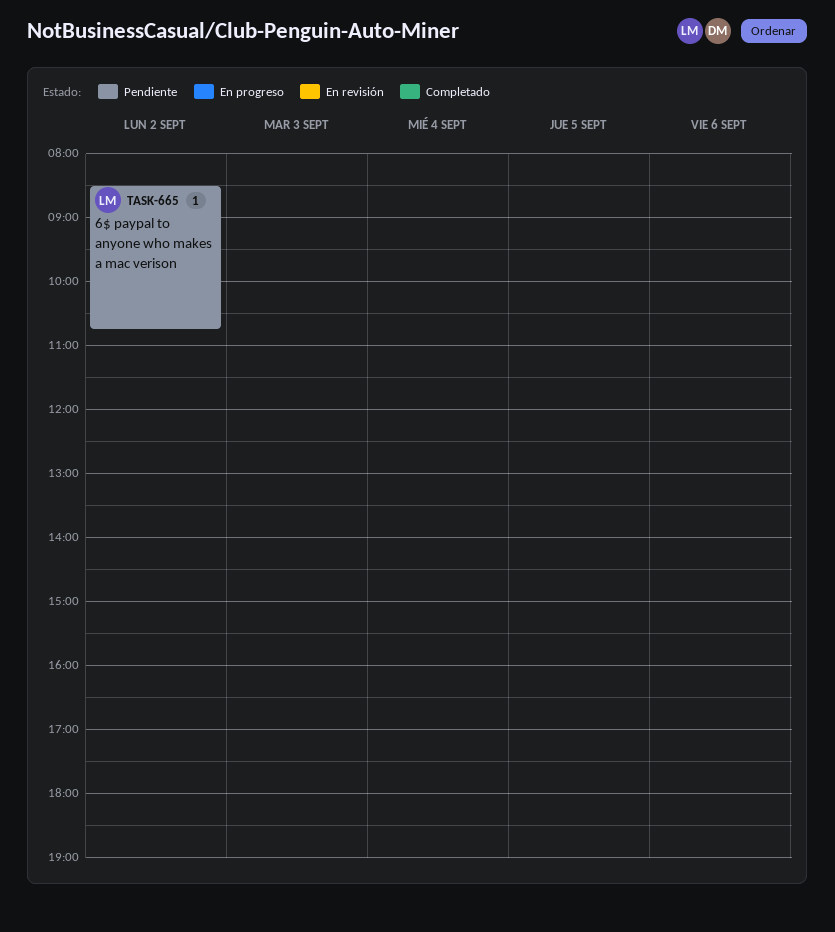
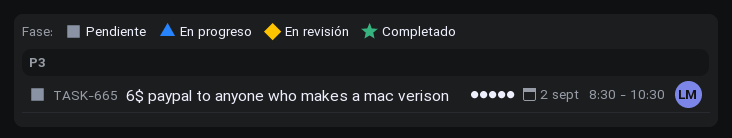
TASK-665, estimate: 1 -> 5
TASK-665, ends: 10:45 -> 10:30

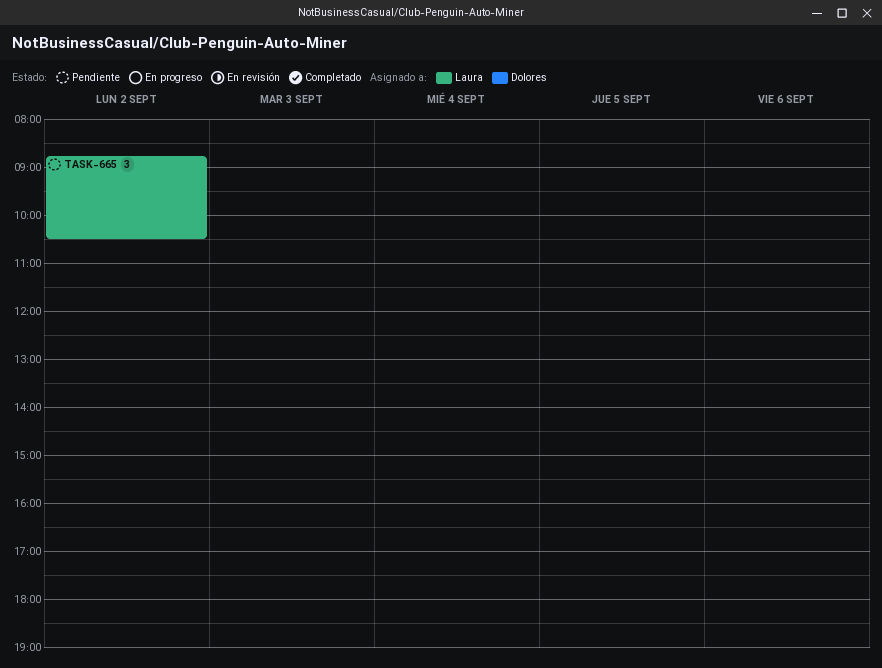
TASK-665, estimate: 5 -> 3
TASK-665, begins: 08:30 -> 08:45

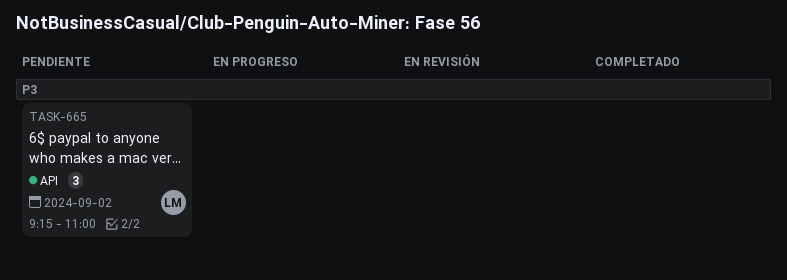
TASK-665, begins: 08:45 -> 09:15
TASK-665, ends: 10:30 -> 11:00

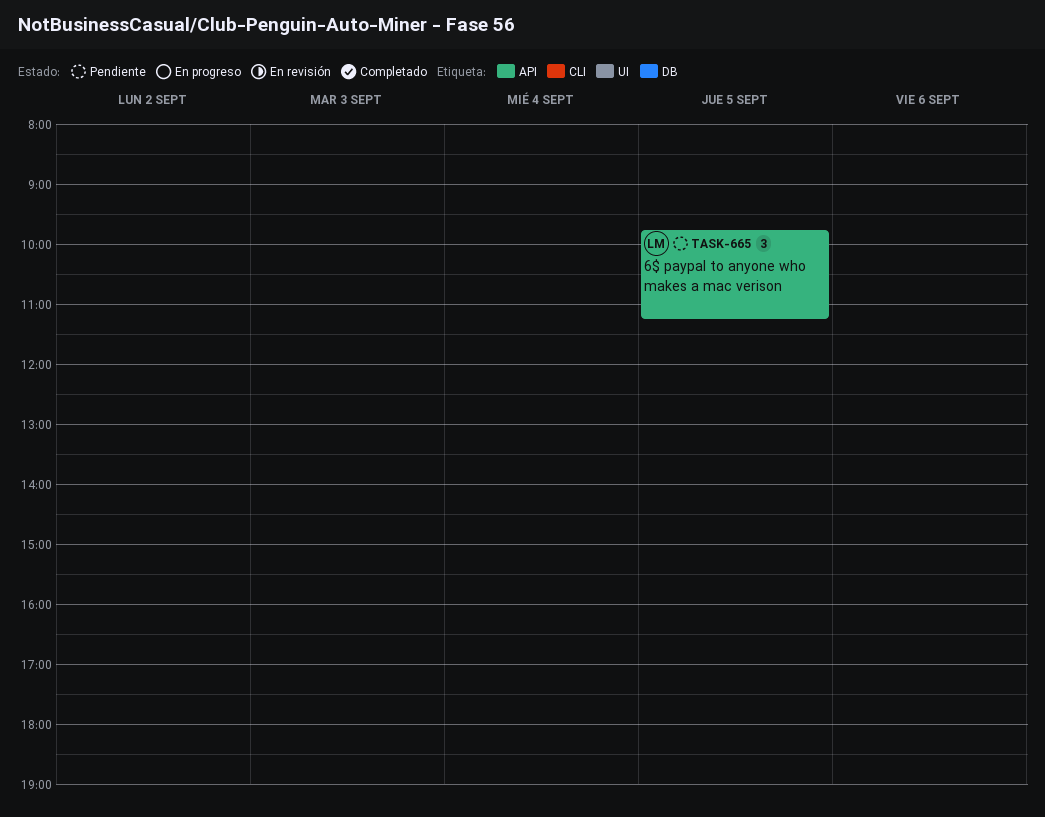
TASK-665, day: Sep 2 -> Sep 5
TASK-665, begins: 09:15 -> 09:45
TASK-665, ends: 11:00 -> 11:15

